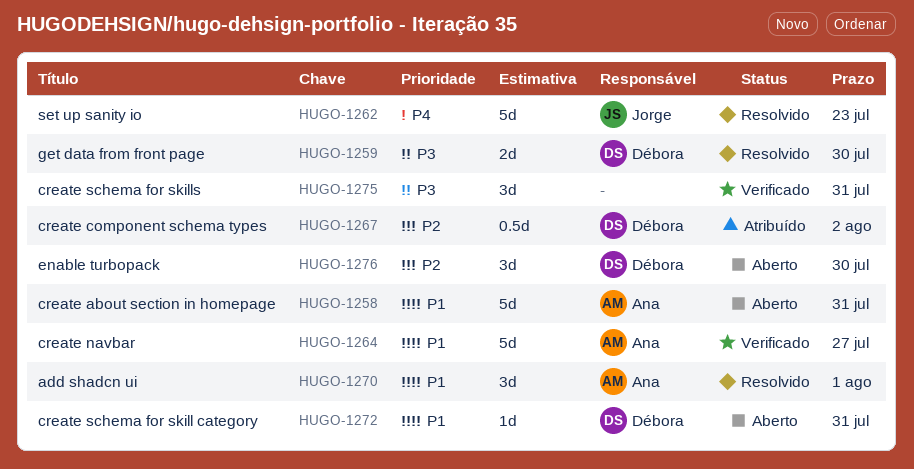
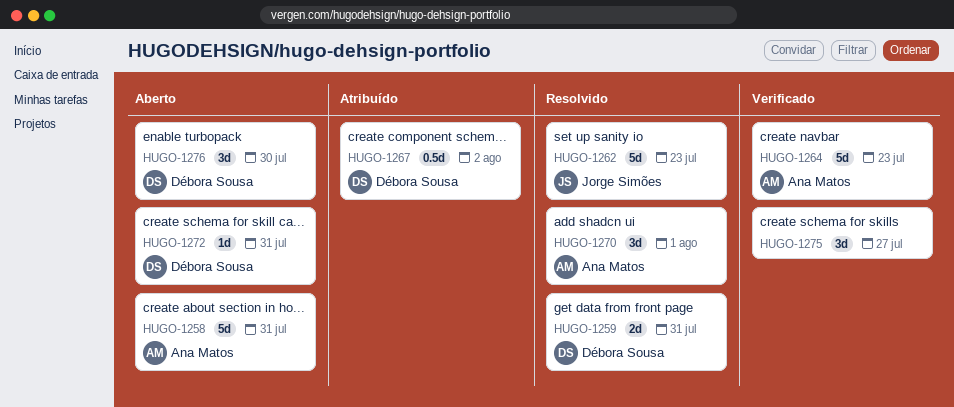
HUGO-1259, due: Jul 30 -> Jul 31
HUGO-1264, due: Jul 27 -> Jul 23
HUGO-1275, due: Jul 31 -> Jul 27

